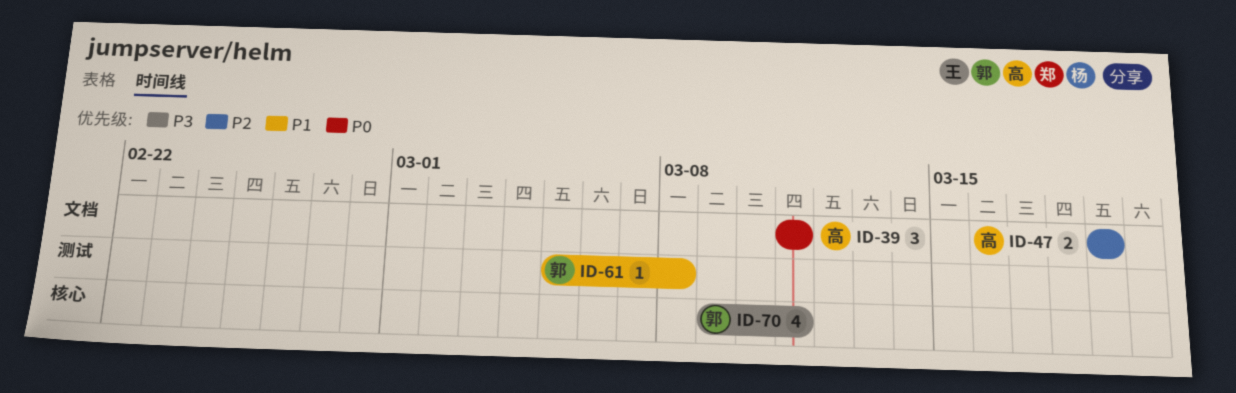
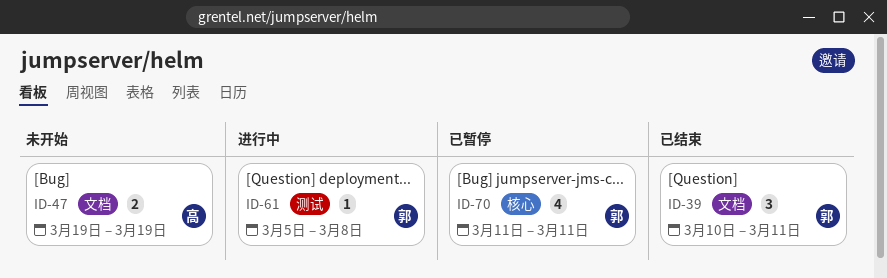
ID-39, owner: 高 -> 郭
ID-39, start: Mar 11 -> Mar 10
ID-70, start: Mar 9 -> Mar 11

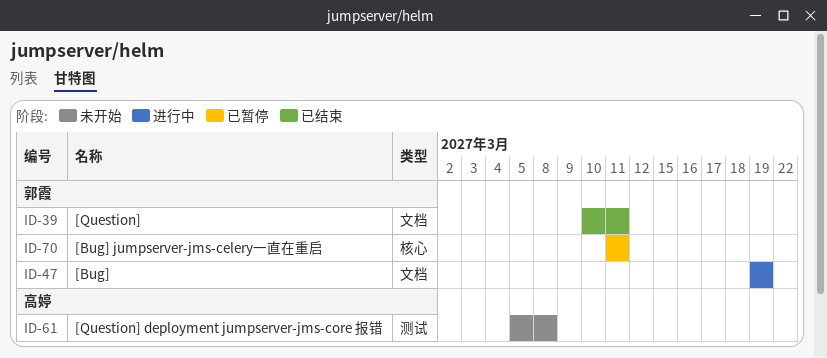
ID-47, status: 未开始 -> 进行中
ID-47, owner: 高婷 -> 郭霞
ID-61, status: 进行中 -> 未开始
ID-61, owner: 郭霞 -> 高婷

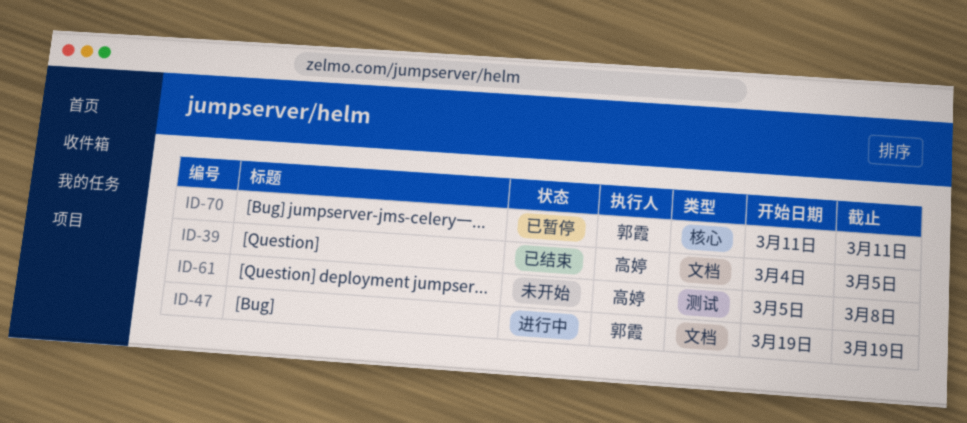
ID-39, owner: 郭霞 -> 高婷
ID-39, start: Mar 10 -> Mar 4
ID-39, due: Mar 11 -> Mar 5

